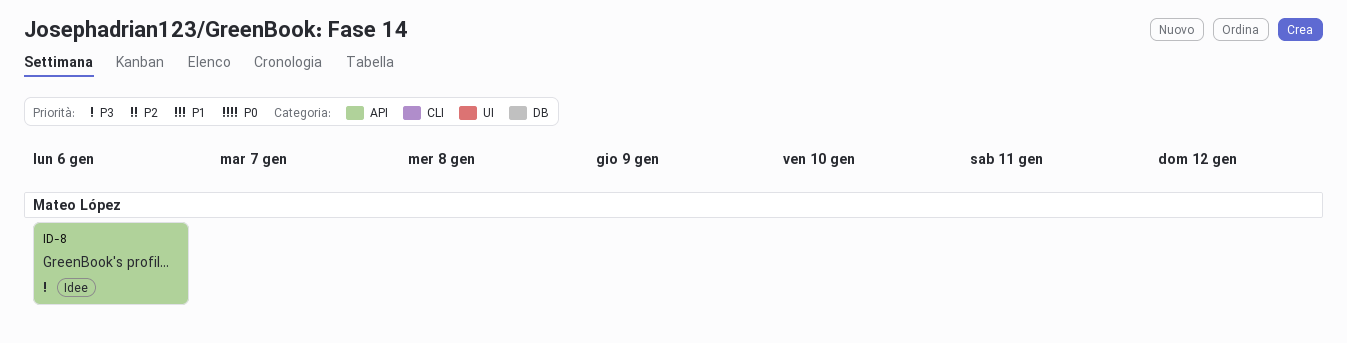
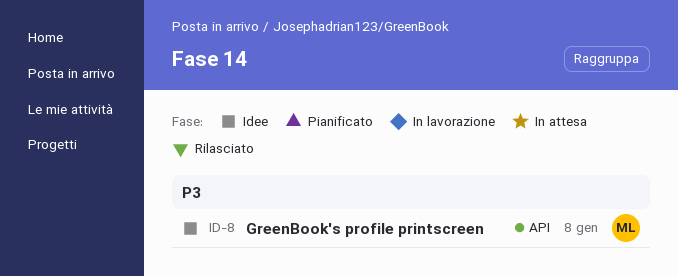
ID-8, due: Jan 6 -> Jan 8

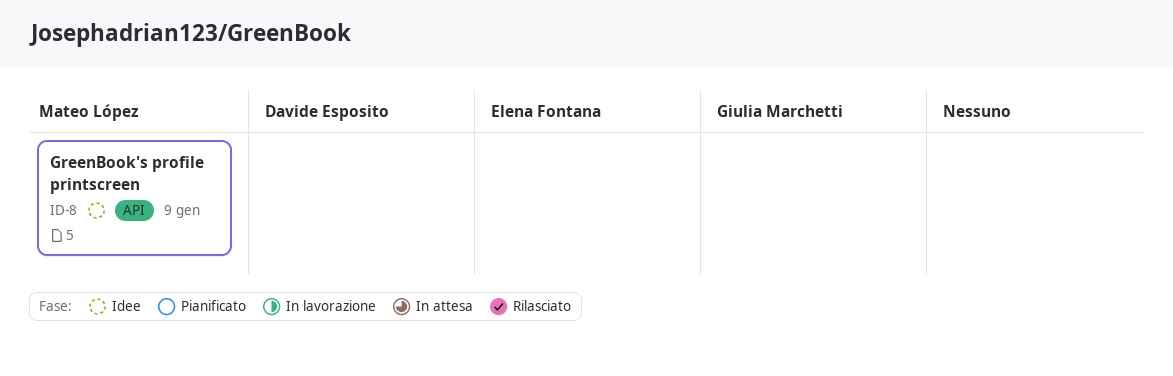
ID-8, due: Jan 8 -> Jan 9

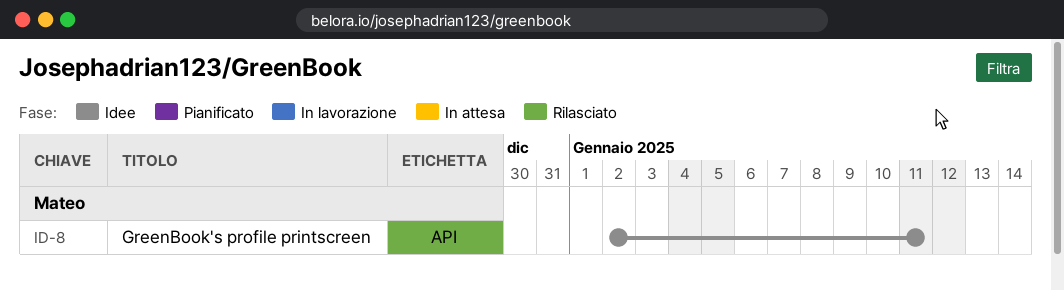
ID-8, due: Jan 9 -> Jan 11

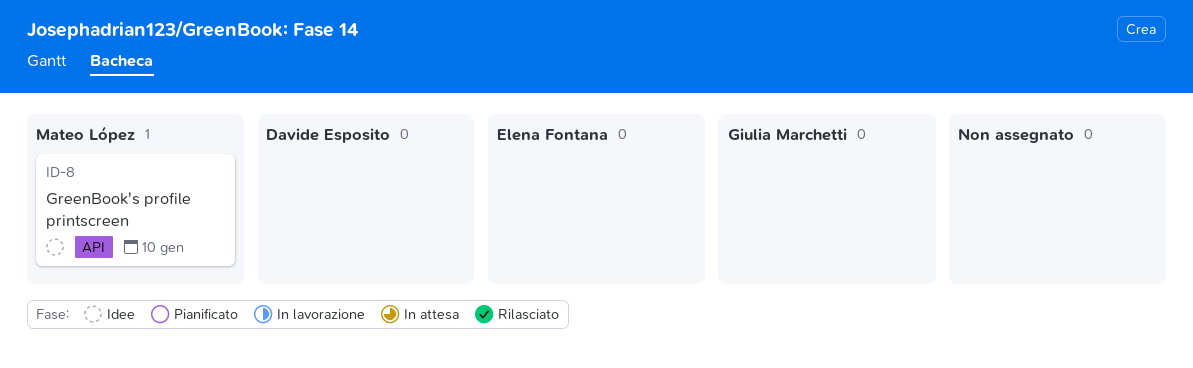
ID-8, due: Jan 11 -> Jan 10

